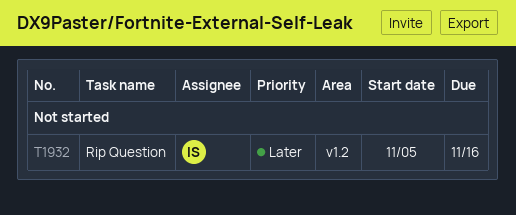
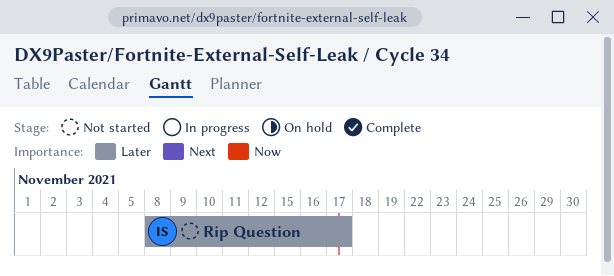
Rip Question, start: Nov 5 -> Nov 8
Rip Question, due: Nov 16 -> Nov 17

